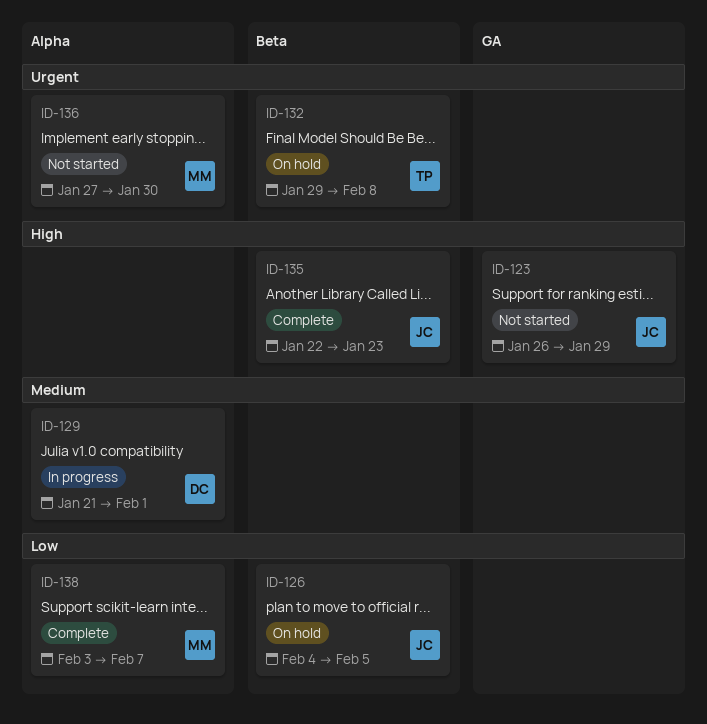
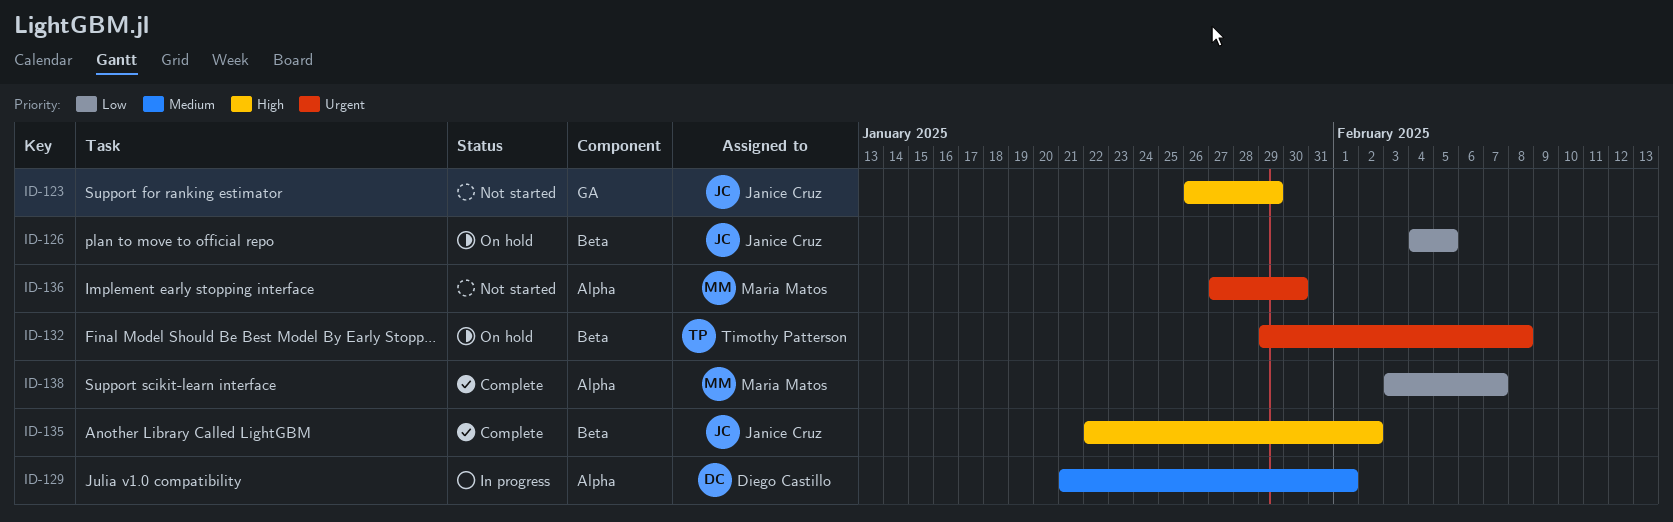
ID-135, due: Jan 23 -> Feb 2

